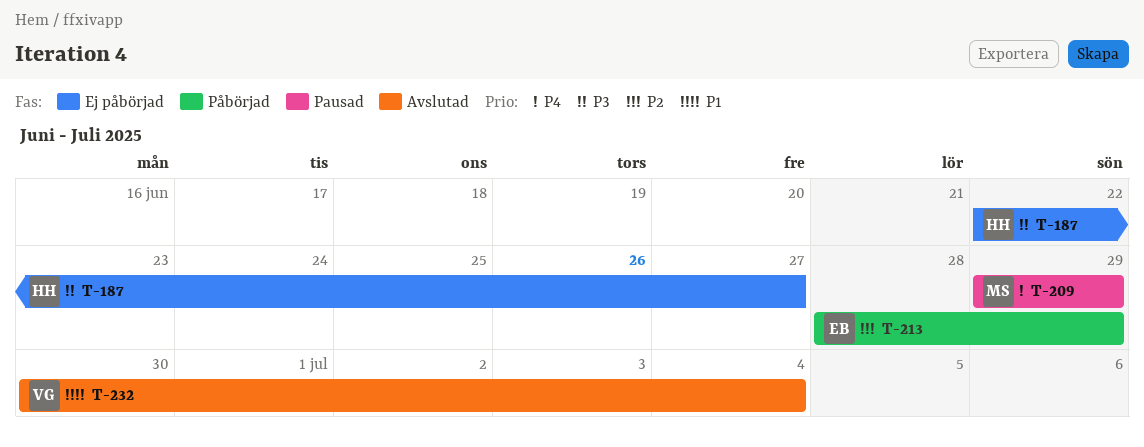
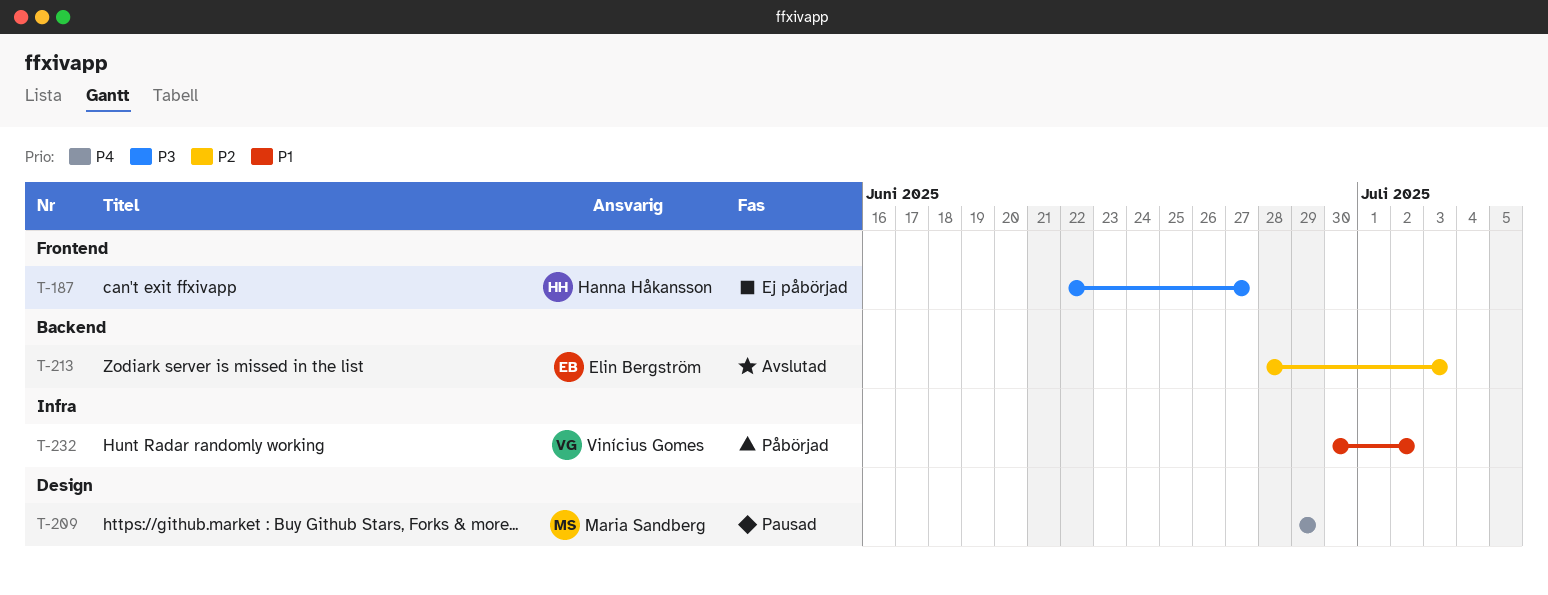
T-213, status: Påbörjad -> Avslutad
T-213, due: Jun 29 -> Jul 3
T-232, status: Avslutad -> Påbörjad
T-232, due: Jul 4 -> Jul 2

